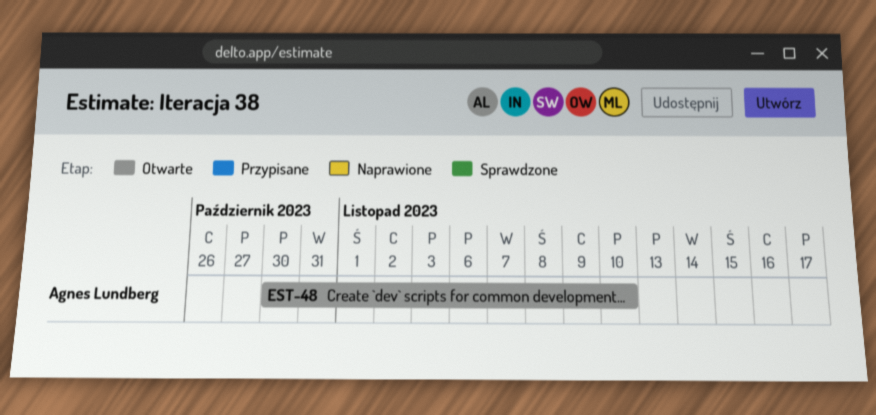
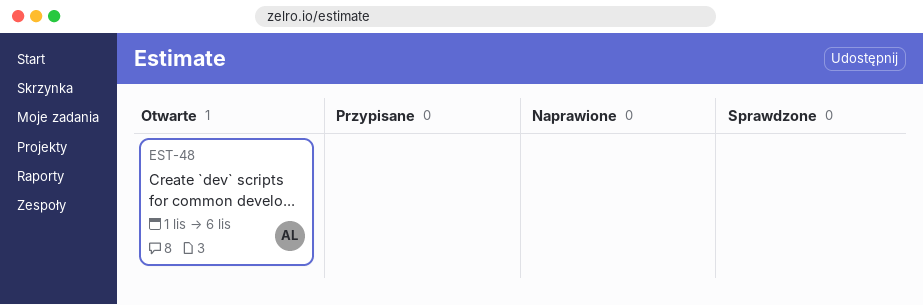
EST-48, start: Oct 30 -> Nov 1
EST-48, due: Nov 10 -> Nov 6

